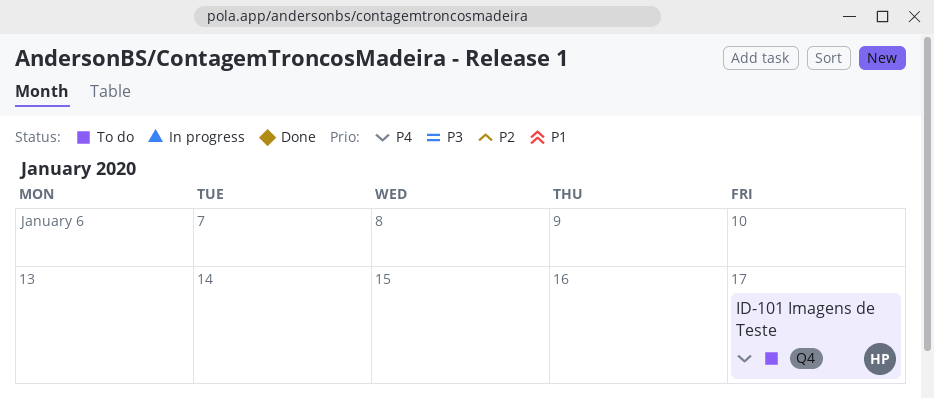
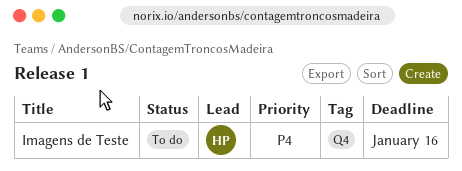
Imagens de Teste, due: Jan 17 -> Jan 16

